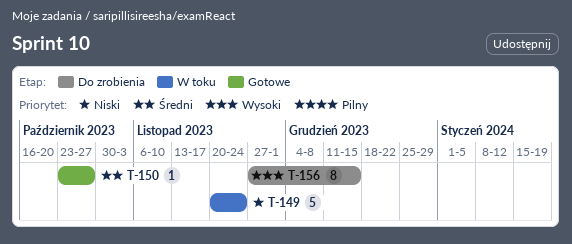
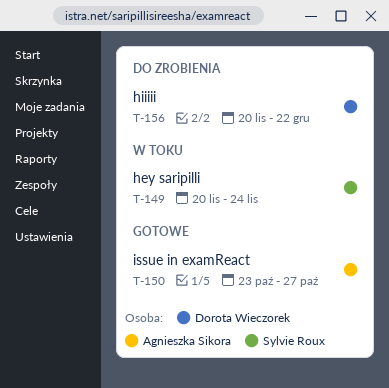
T-156, start: Nov 27 -> Nov 20
T-156, due: Dec 15 -> Dec 22

